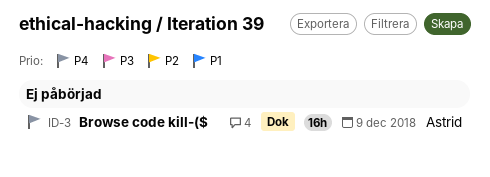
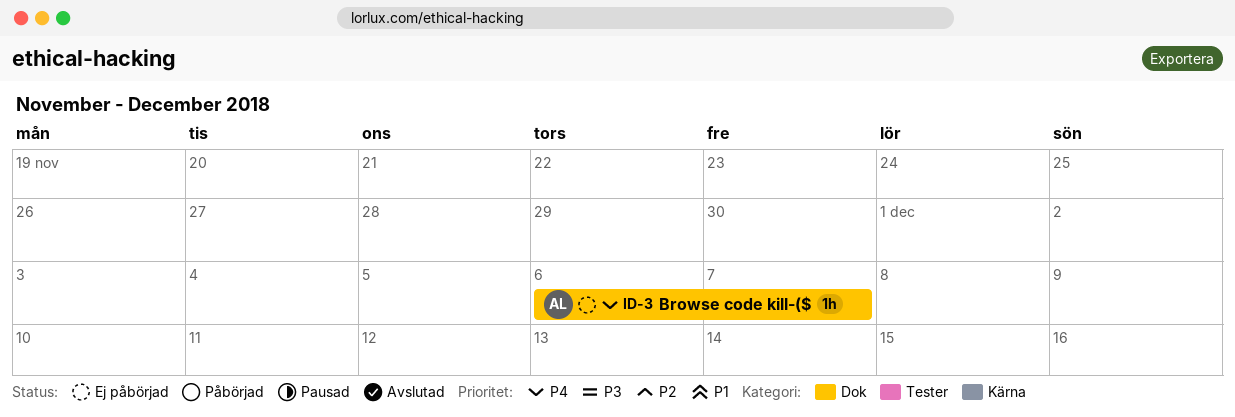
ID-3, estimate: 16h -> 1h
ID-3, due: Dec 9 -> Dec 7

